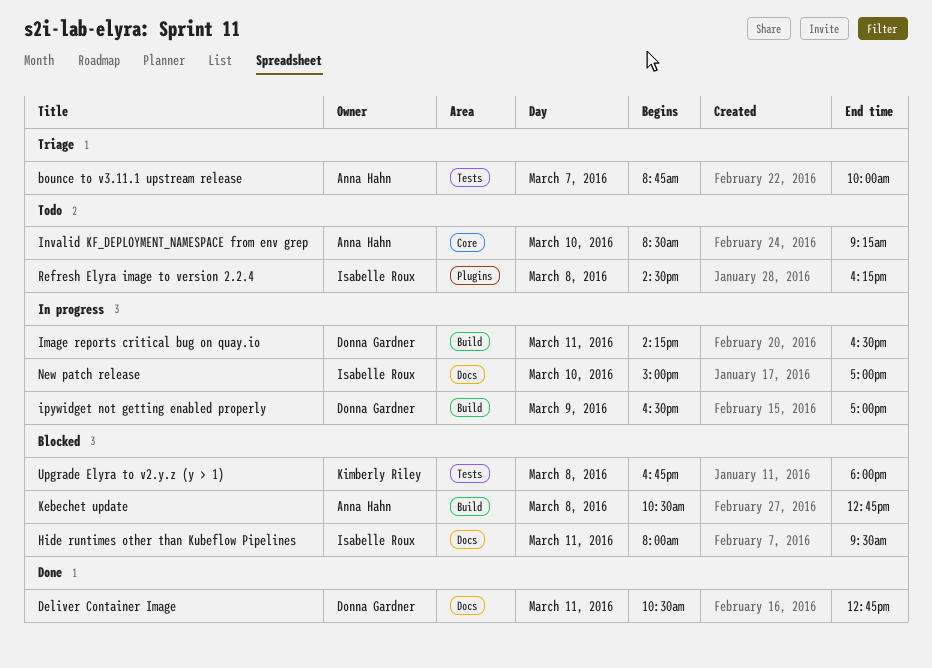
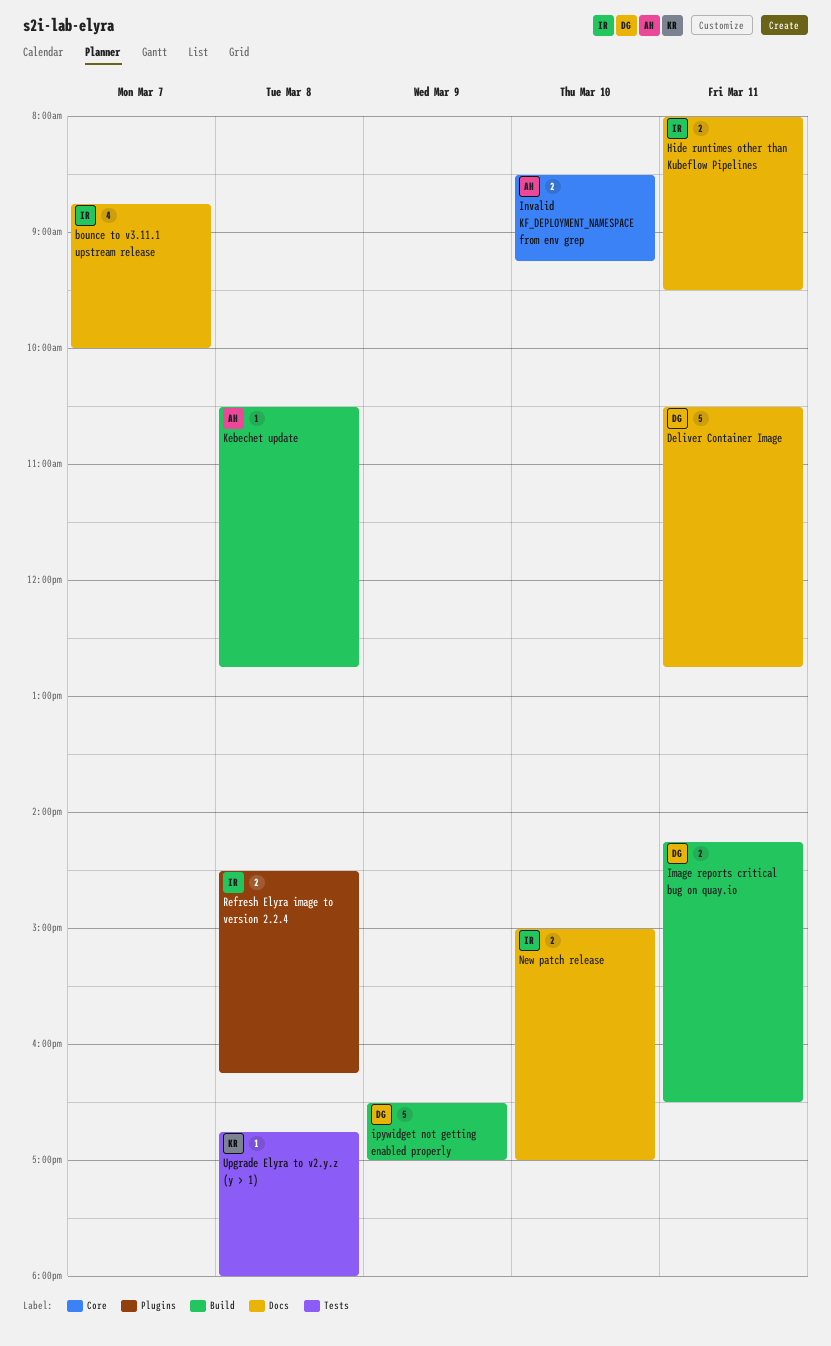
bounce to v3.11.1 upstream release, owner: Anna Hahn -> Isabelle Roux
bounce to v3.11.1 upstream release, label: Tests -> Docs

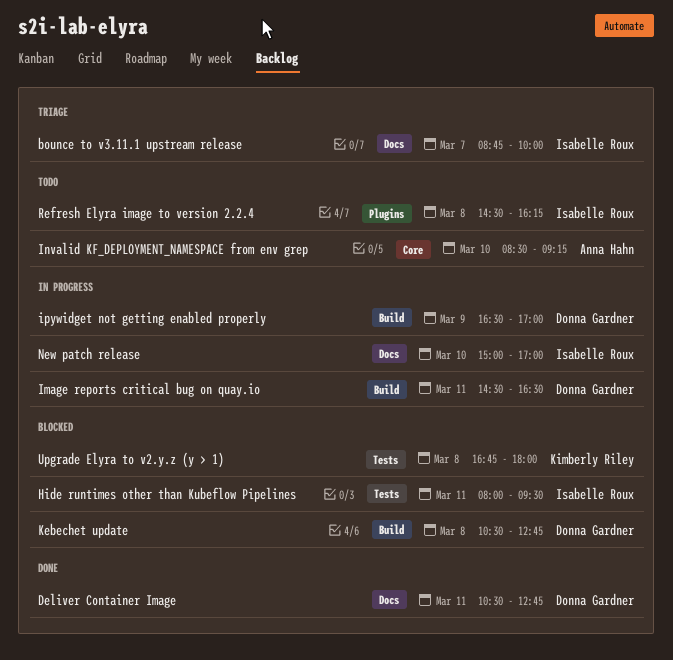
Hide runtimes other than Kubeflow Pipelines, label: Docs -> Tests
Image reports critical bug on quay.io, begins: 14:15 -> 14:30
Kebechet update, owner: Anna Hahn -> Donna Gardner

